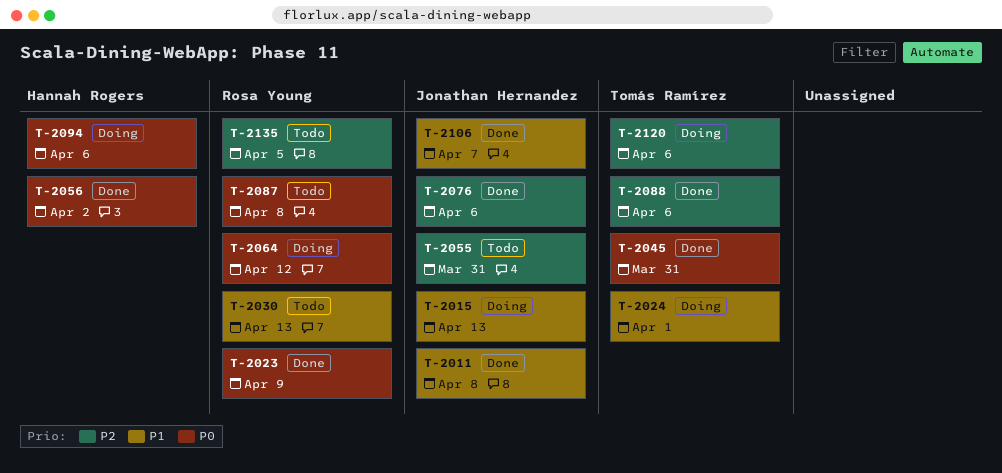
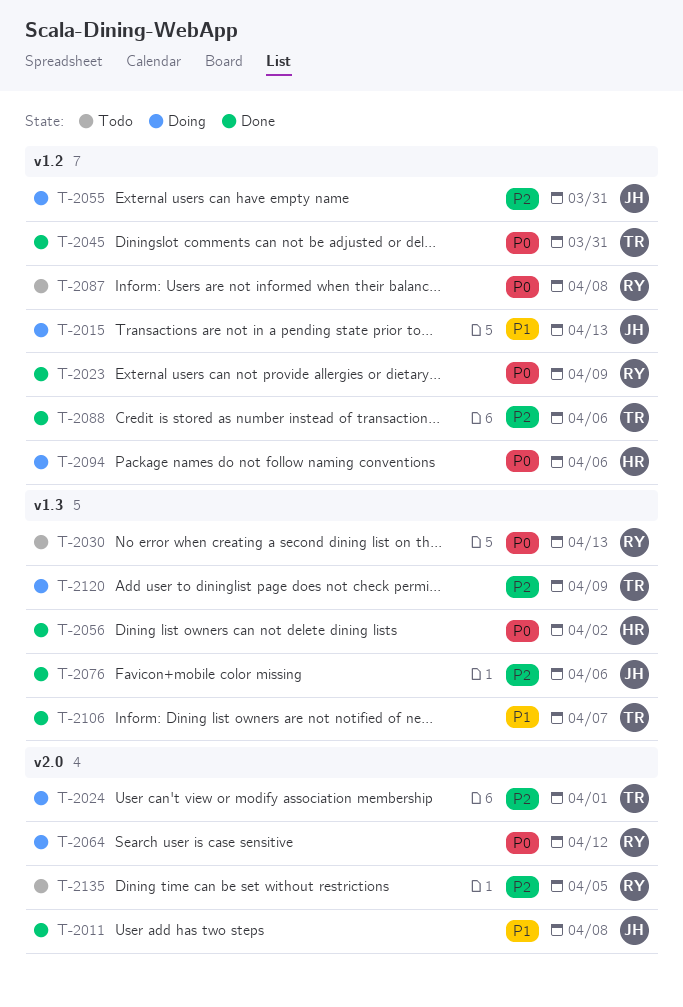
T-2024, priority: P1 -> P2
T-2030, priority: P1 -> P0
T-2055, status: Todo -> Doing
T-2106, owner: Jonathan Hernandez -> Tomás Ramírez
T-2120, due: Apr 6 -> Apr 9

